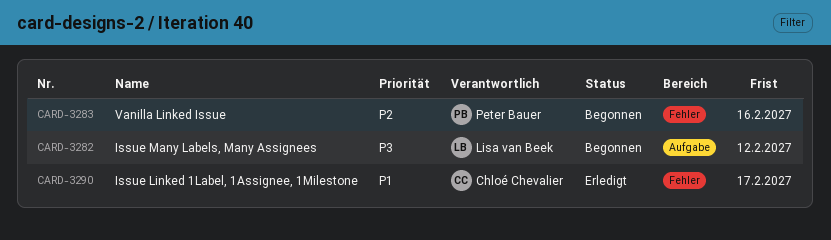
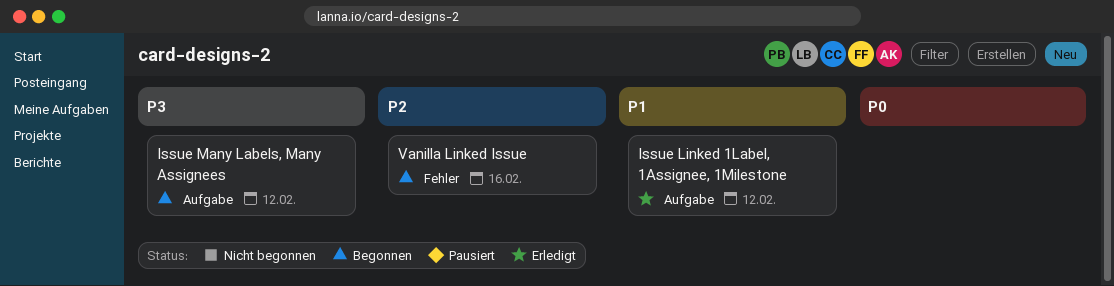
Issue Linked 1Label, 1Assignee, 1Milestone, label: Fehler -> Aufgabe
Issue Linked 1Label, 1Assignee, 1Milestone, due: Feb 17 -> Feb 12

